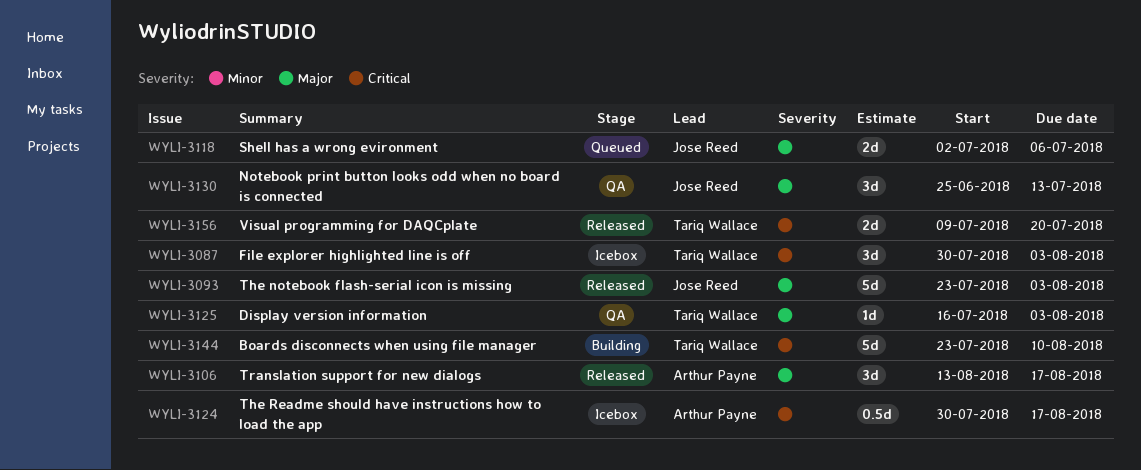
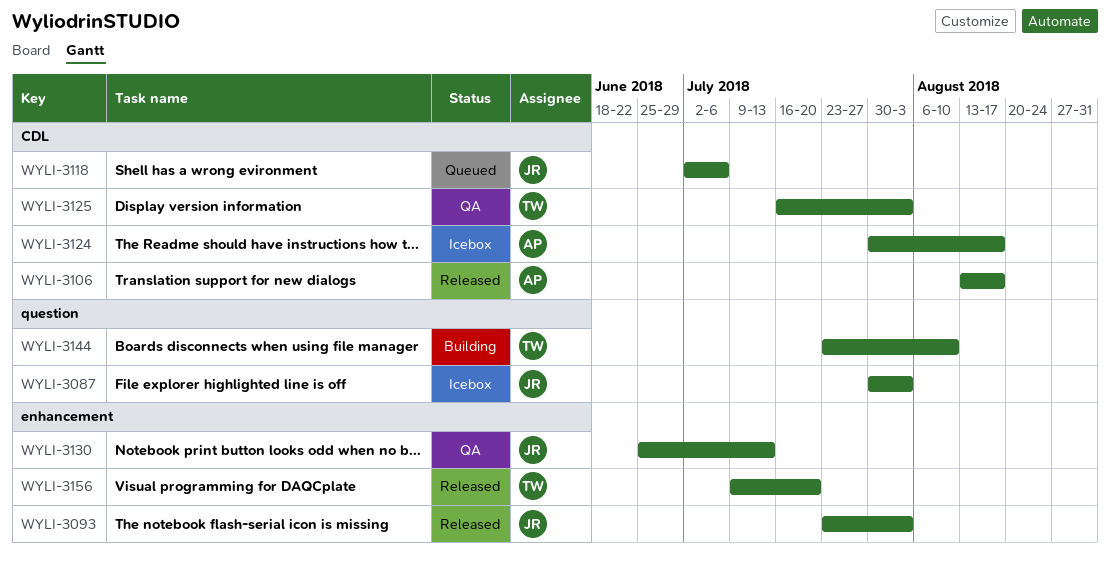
WYLI-3087, owner: Tariq Wallace -> Jose Reed

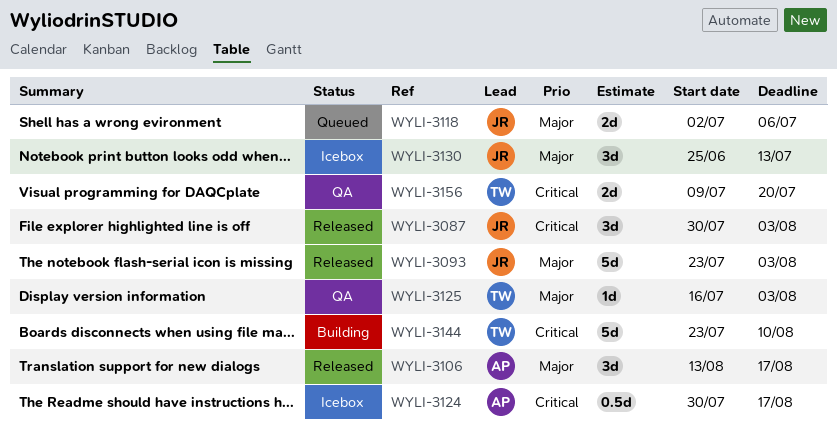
WYLI-3087, status: Icebox -> Released
WYLI-3130, status: QA -> Icebox
WYLI-3156, status: Released -> QA

